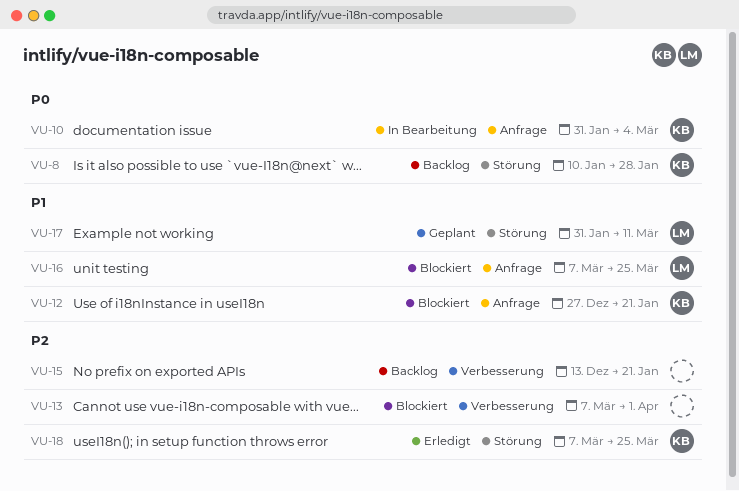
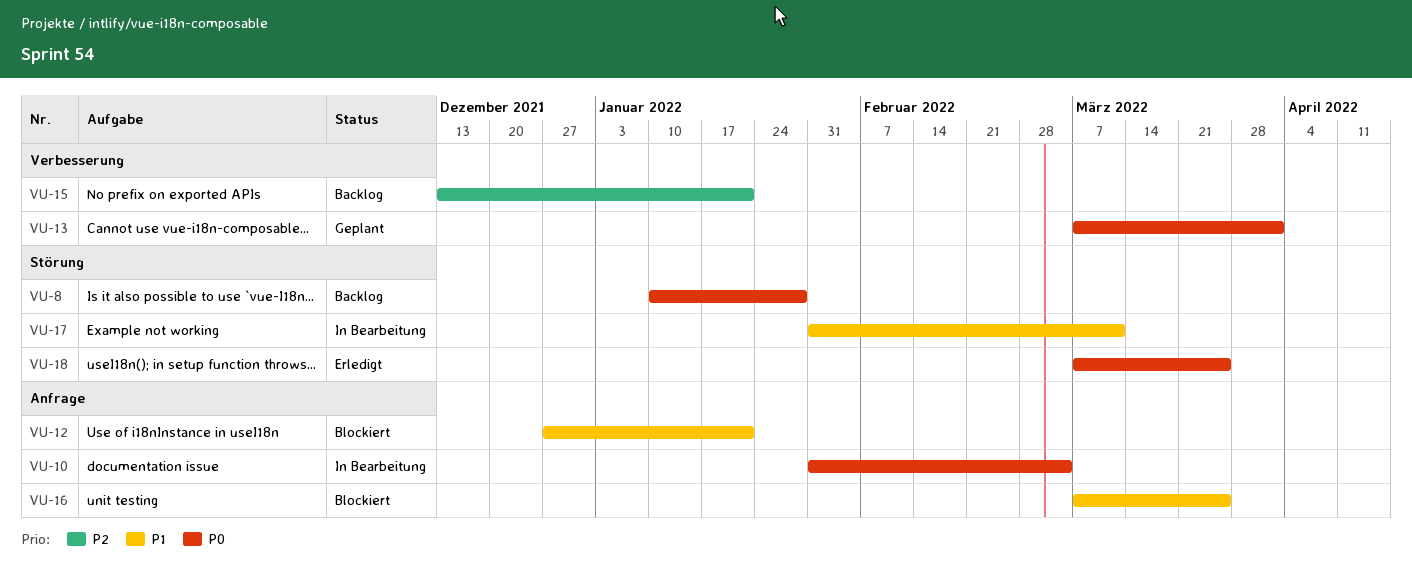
VU-13, status: Blockiert -> Geplant
VU-13, priority: P2 -> P0
VU-17, status: Geplant -> In Bearbeitung
VU-18, priority: P2 -> P0

